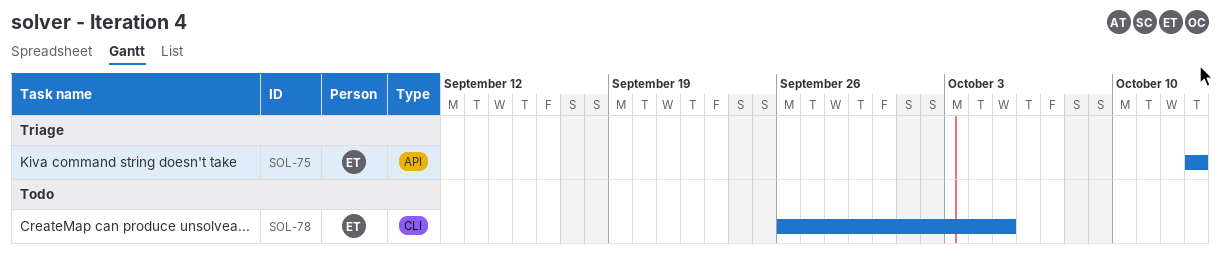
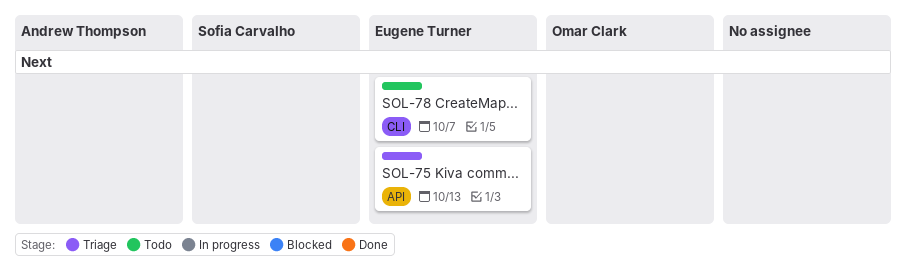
SOL-78, due: Oct 5 -> Oct 7

